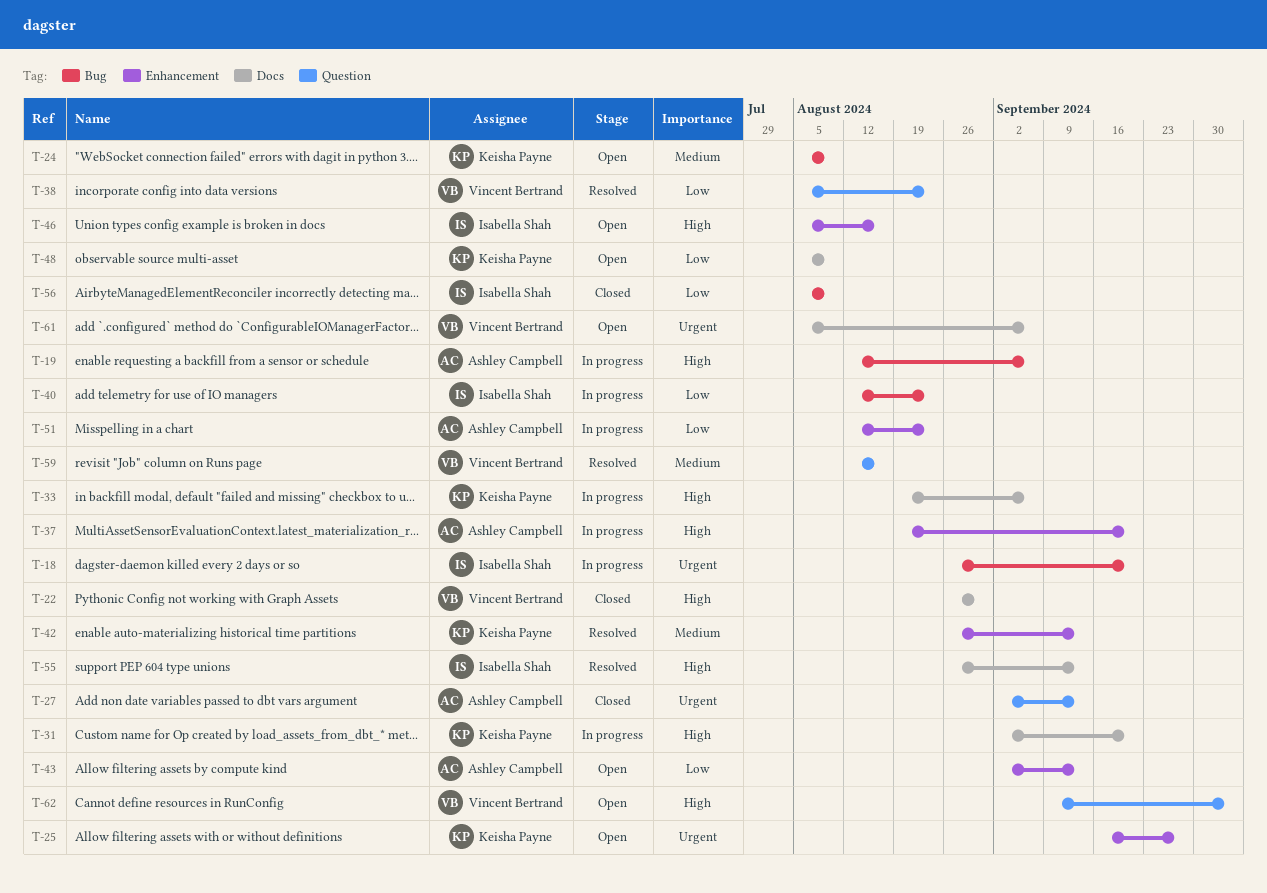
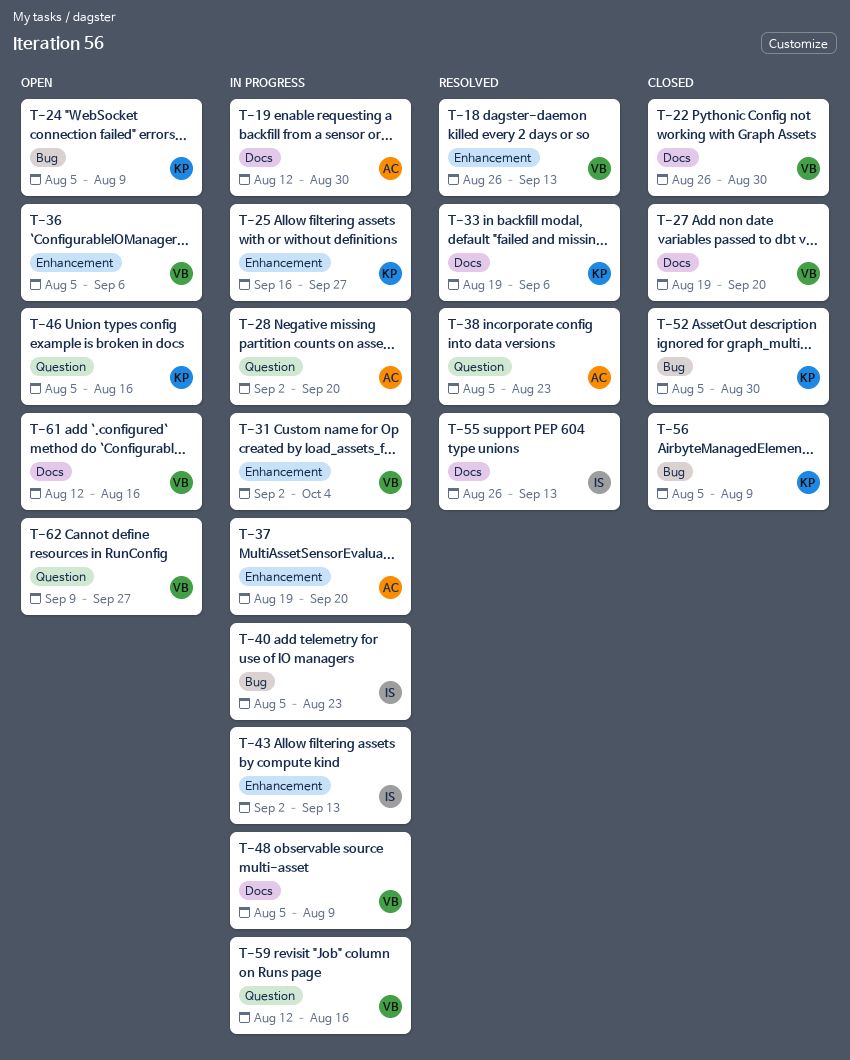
T-18, status: In progress -> Resolved
T-18, owner: Isabella Shah -> Vincent Bertrand
T-18, label: Bug -> Enhancement
T-18, due: Sep 20 -> Sep 13
T-19, label: Bug -> Docs
T-19, due: Sep 6 -> Aug 30
T-25, status: Open -> In progress
T-27, owner: Ashley Campbell -> Vincent Bertrand
T-27, label: Question -> Docs
T-27, start: Sep 2 -> Aug 19
T-27, due: Sep 13 -> Sep 20
T-28: none -> present
T-31, owner: Keisha Payne -> Vincent Bertrand
T-31, label: Docs -> Enhancement
T-31, due: Sep 20 -> Oct 4
T-33, status: In progress -> Resolved
T-36: none -> present
T-38, owner: Vincent Bertrand -> Ashley Campbell
T-40, start: Aug 12 -> Aug 5
T-42: present -> none
T-43, status: Open -> In progress
T-43, owner: Ashley Campbell -> Isabella Shah
T-46, owner: Isabella Shah -> Keisha Payne
T-46, label: Enhancement -> Question
T-48, status: Open -> In progress
T-48, owner: Keisha Payne -> Vincent Bertrand
T-51: present -> none
T-52: none -> present
T-56, owner: Isabella Shah -> Keisha Payne
T-59, status: Resolved -> In progress
T-61, start: Aug 5 -> Aug 12
T-61, due: Sep 6 -> Aug 16
T-62, due: Oct 4 -> Sep 27

